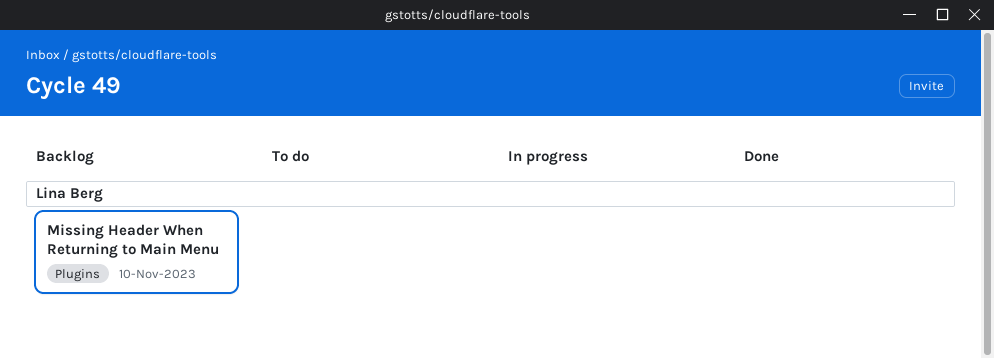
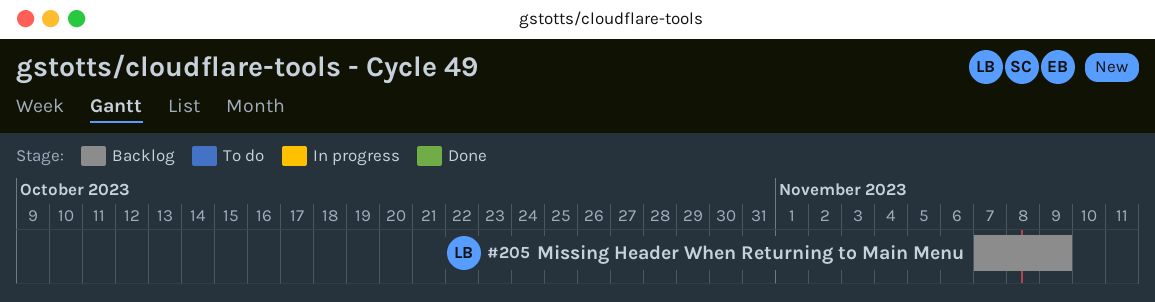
Missing Header When Returning to Main Menu, due: Nov 10 -> Nov 9

